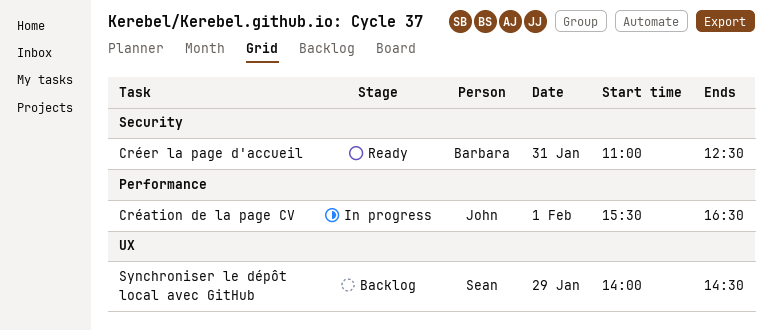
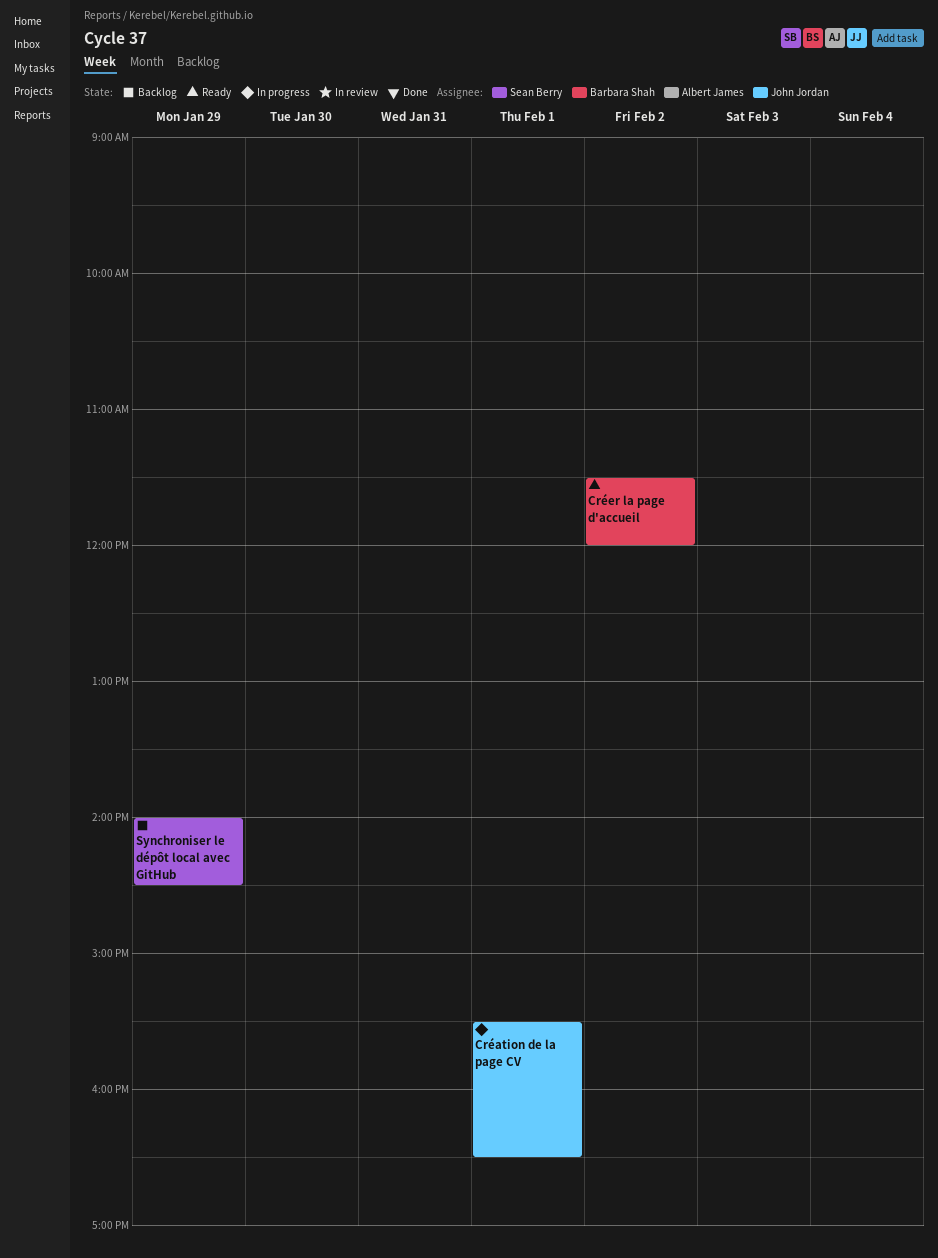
Créer la page d'accueil, day: Jan 31 -> Feb 2
Créer la page d'accueil, begins: 11:00 -> 11:30
Créer la page d'accueil, ends: 12:30 -> 12:00

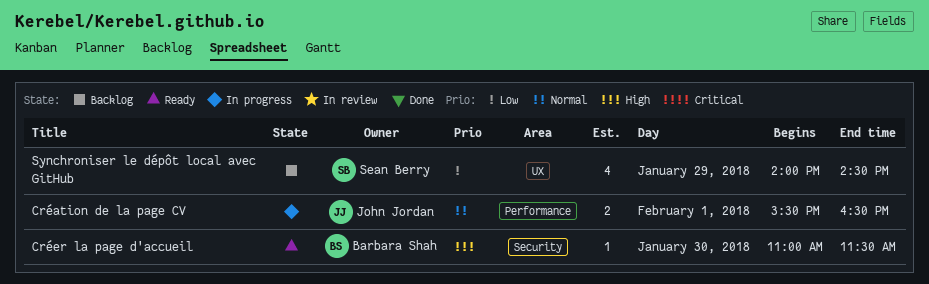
Créer la page d'accueil, day: Feb 2 -> Jan 30
Créer la page d'accueil, begins: 11:30 -> 11:00
Créer la page d'accueil, ends: 12:00 -> 11:30

